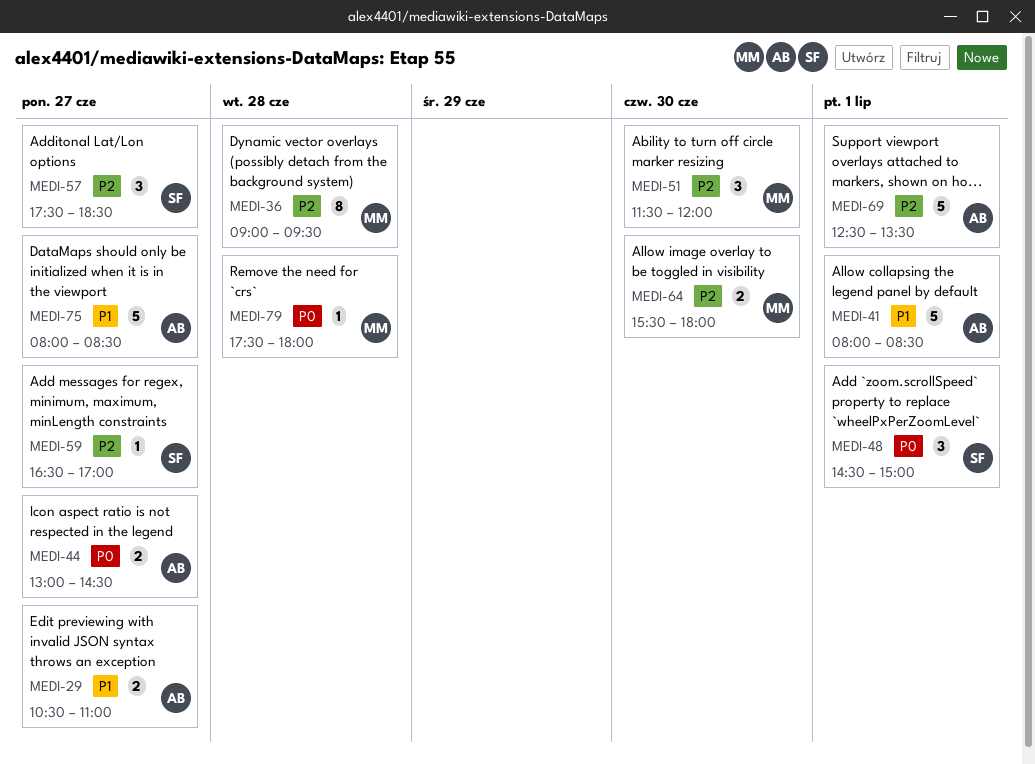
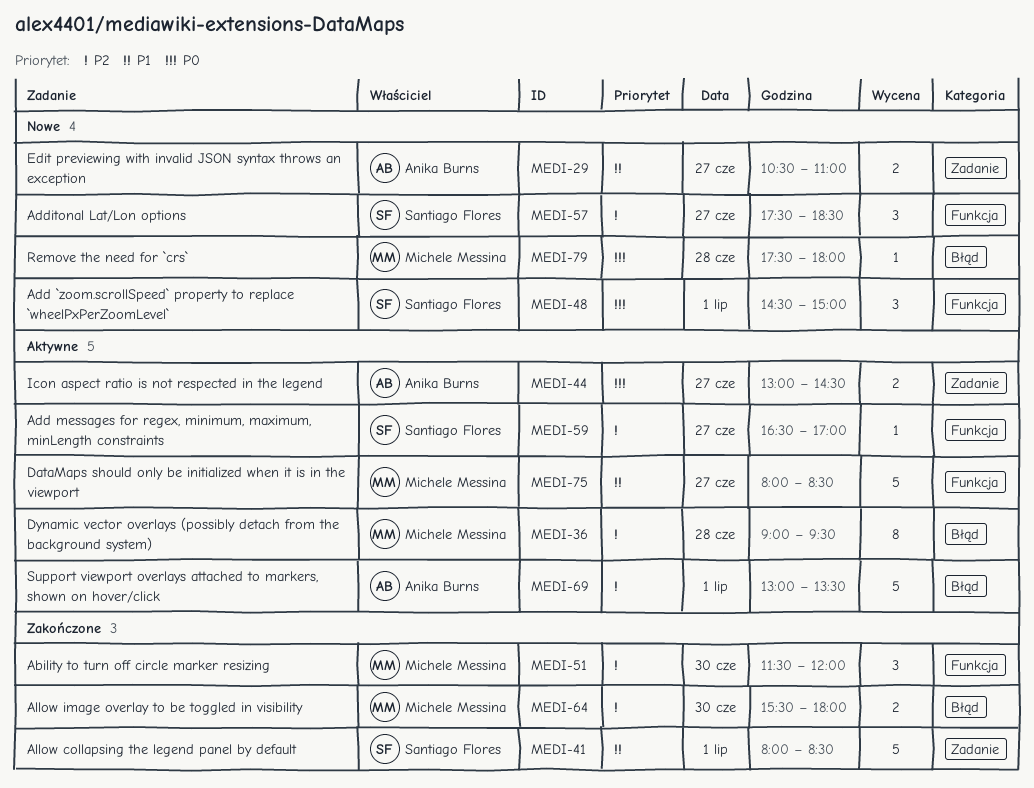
MEDI-41, owner: Anika Burns -> Santiago Flores
MEDI-69, begins: 12:30 -> 13:00
MEDI-75, owner: Anika Burns -> Michele Messina

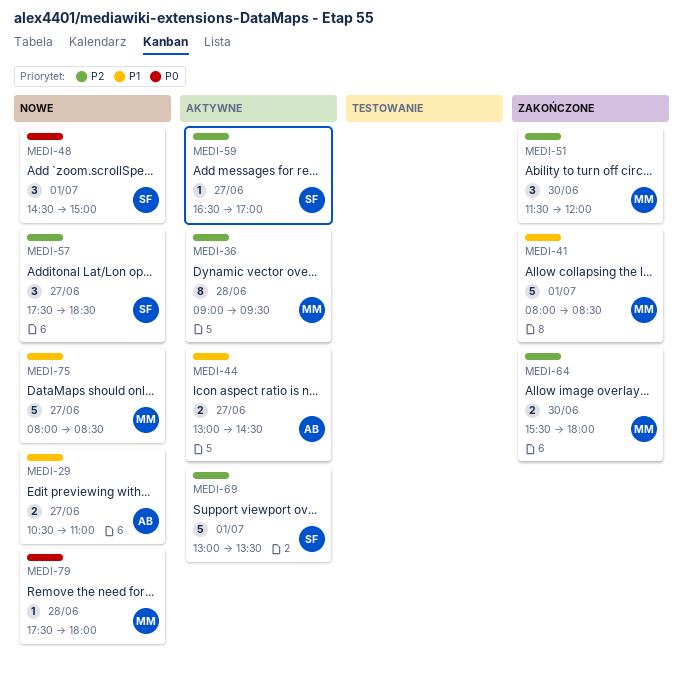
MEDI-41, owner: Santiago Flores -> Michele Messina
MEDI-44, priority: P0 -> P1
MEDI-69, owner: Anika Burns -> Santiago Flores
MEDI-75, status: Aktywne -> Nowe

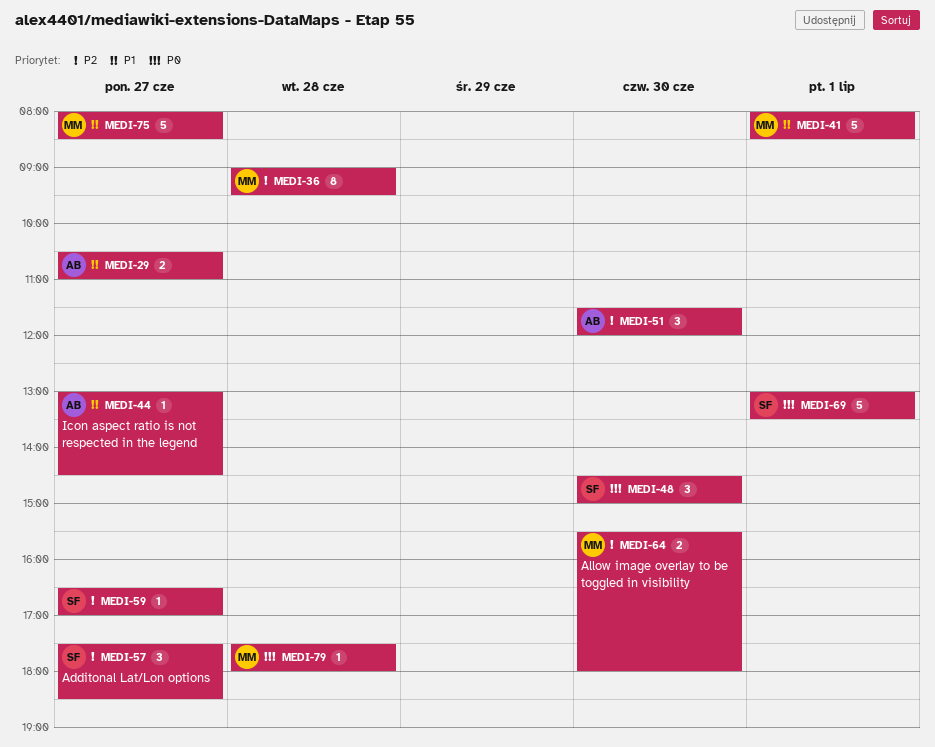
MEDI-44, estimate: 2 -> 1
MEDI-48, day: Jul 1 -> Jun 30
MEDI-51, owner: MM -> AB
MEDI-69, priority: P2 -> P0

